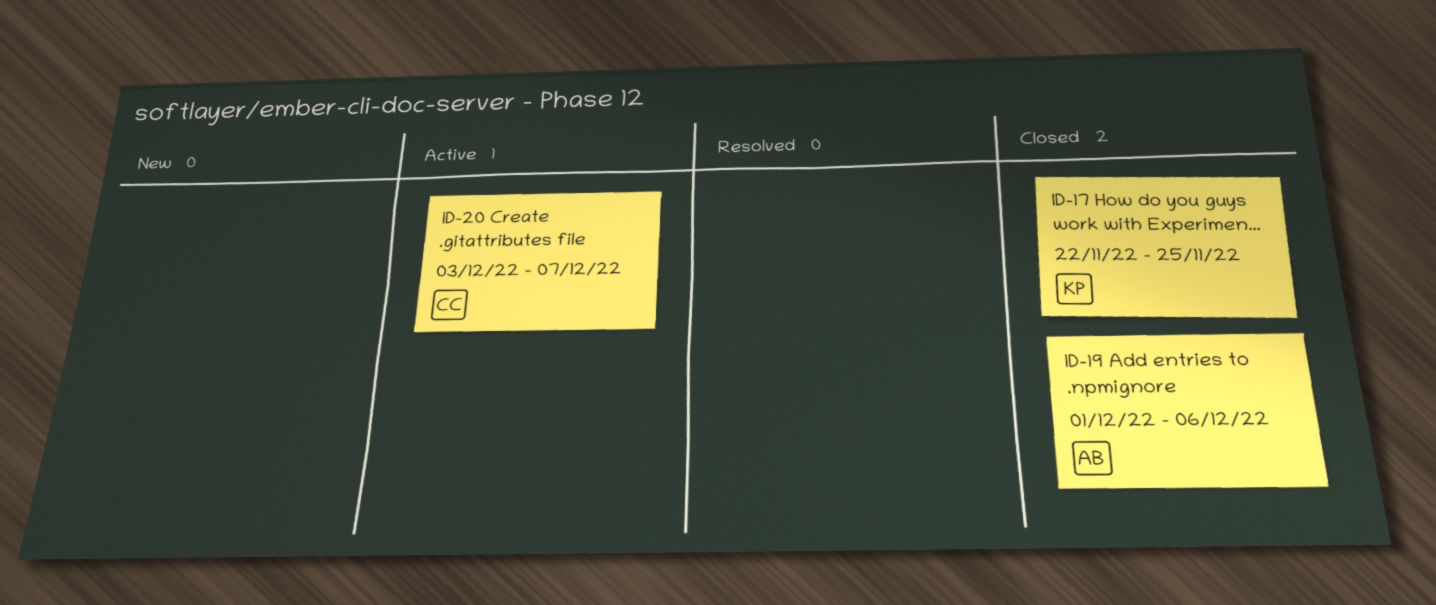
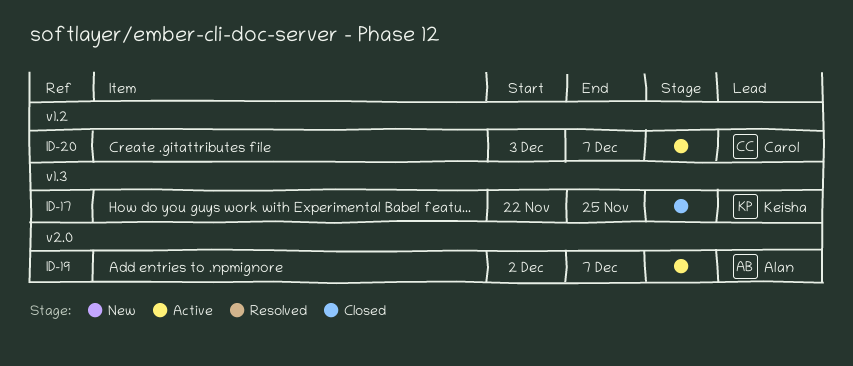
ID-19, status: Closed -> Active
ID-19, start: Dec 1 -> Dec 2
ID-19, due: Dec 6 -> Dec 7

